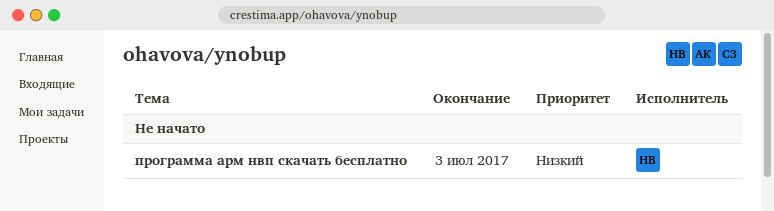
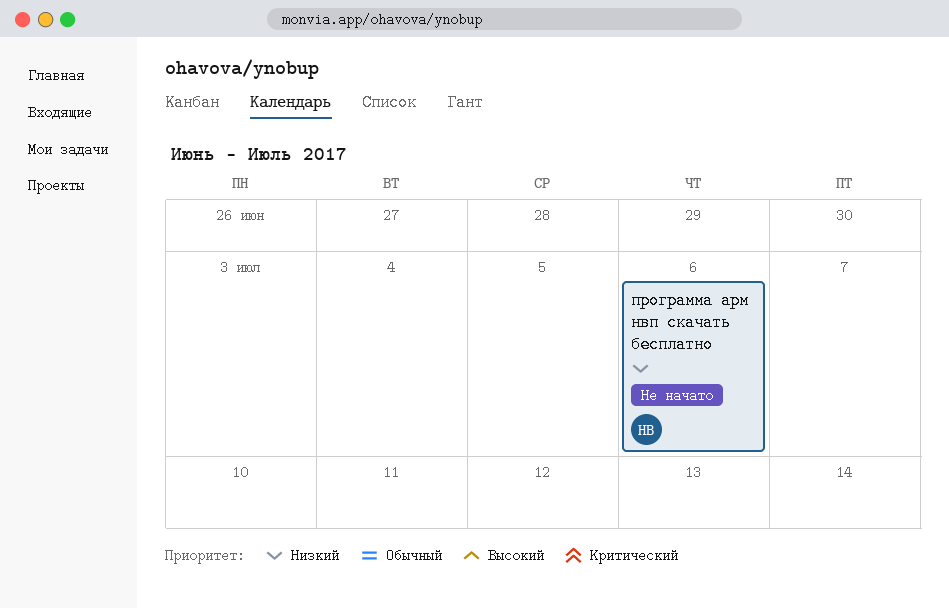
программа арм нвп скачать бесплатно, due: Jul 3 -> Jul 6

